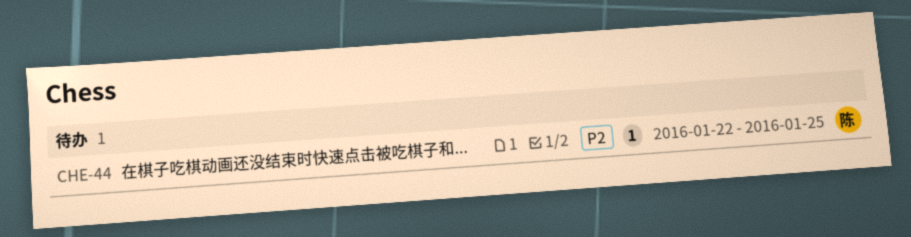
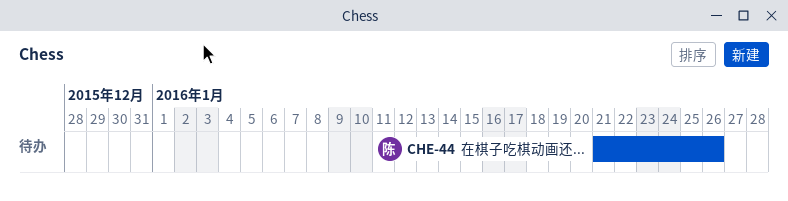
CHE-44, start: Jan 22 -> Jan 21
CHE-44, due: Jan 25 -> Jan 26

